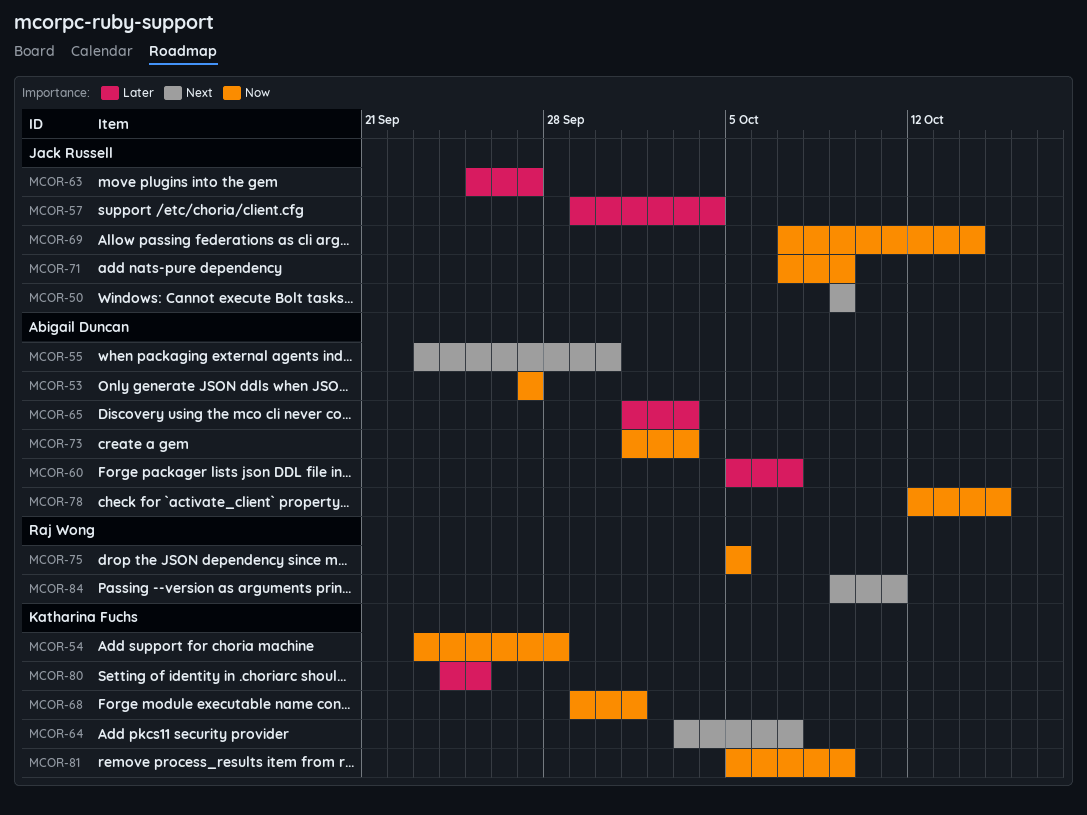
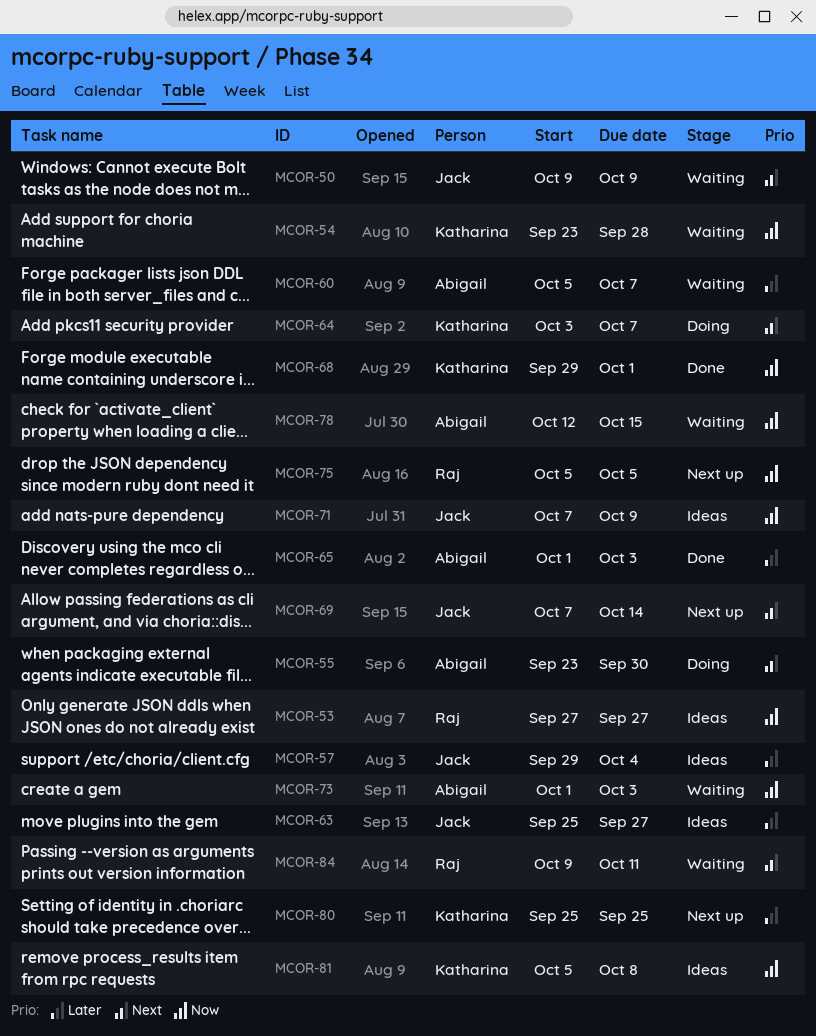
MCOR-53, owner: Abigail Duncan -> Raj Wong
MCOR-69, priority: Now -> Next
MCOR-80, start: Sep 24 -> Sep 25
MCOR-81, due: Oct 9 -> Oct 8

